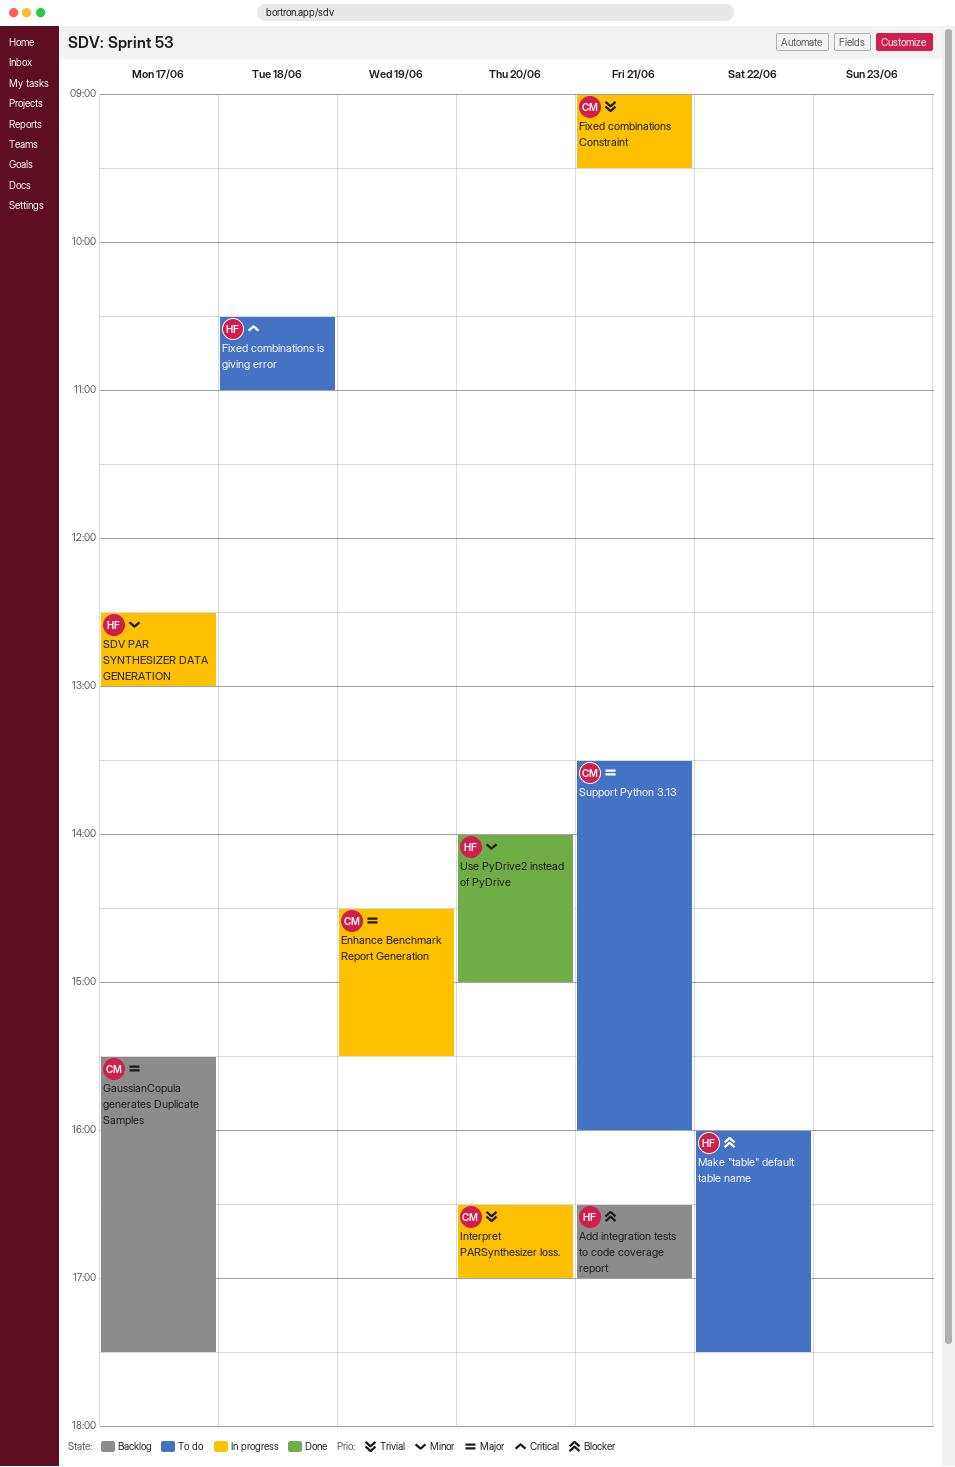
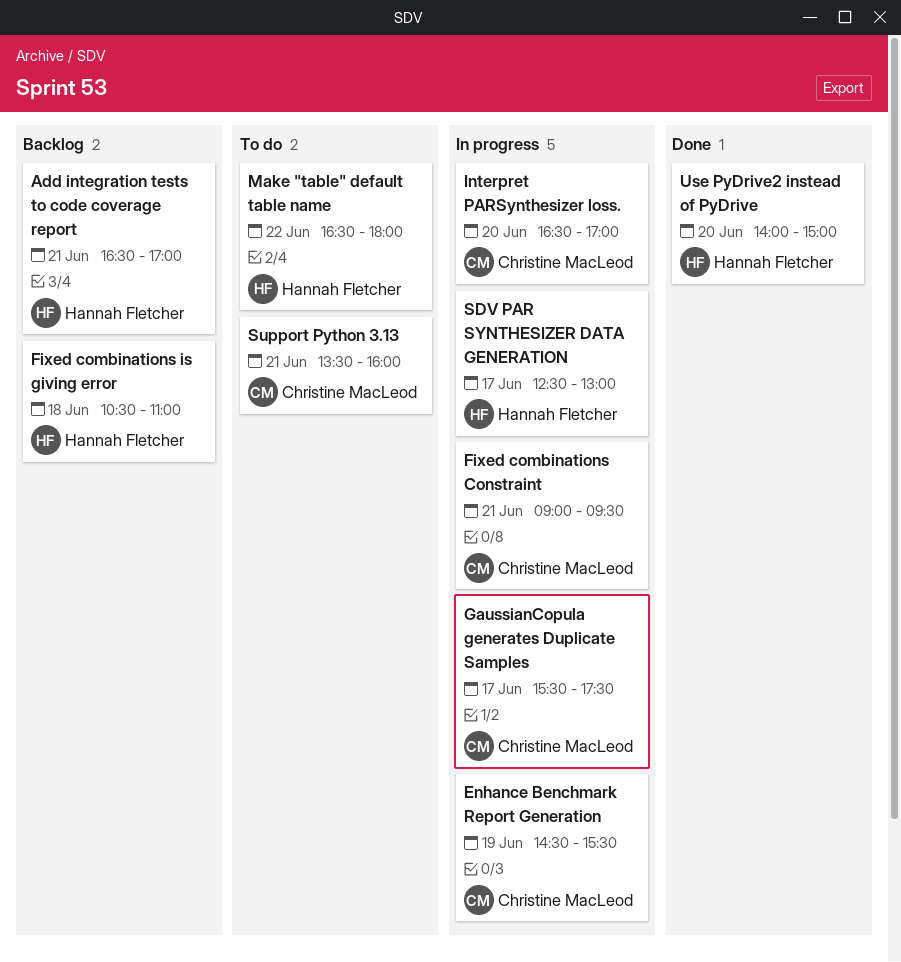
Fixed combinations is giving error, status: To do -> Backlog
GaussianCopula generates Duplicate Samples, status: Backlog -> In progress
Make "table" default table name, begins: 16:00 -> 16:30
Make "table" default table name, ends: 17:30 -> 18:00

